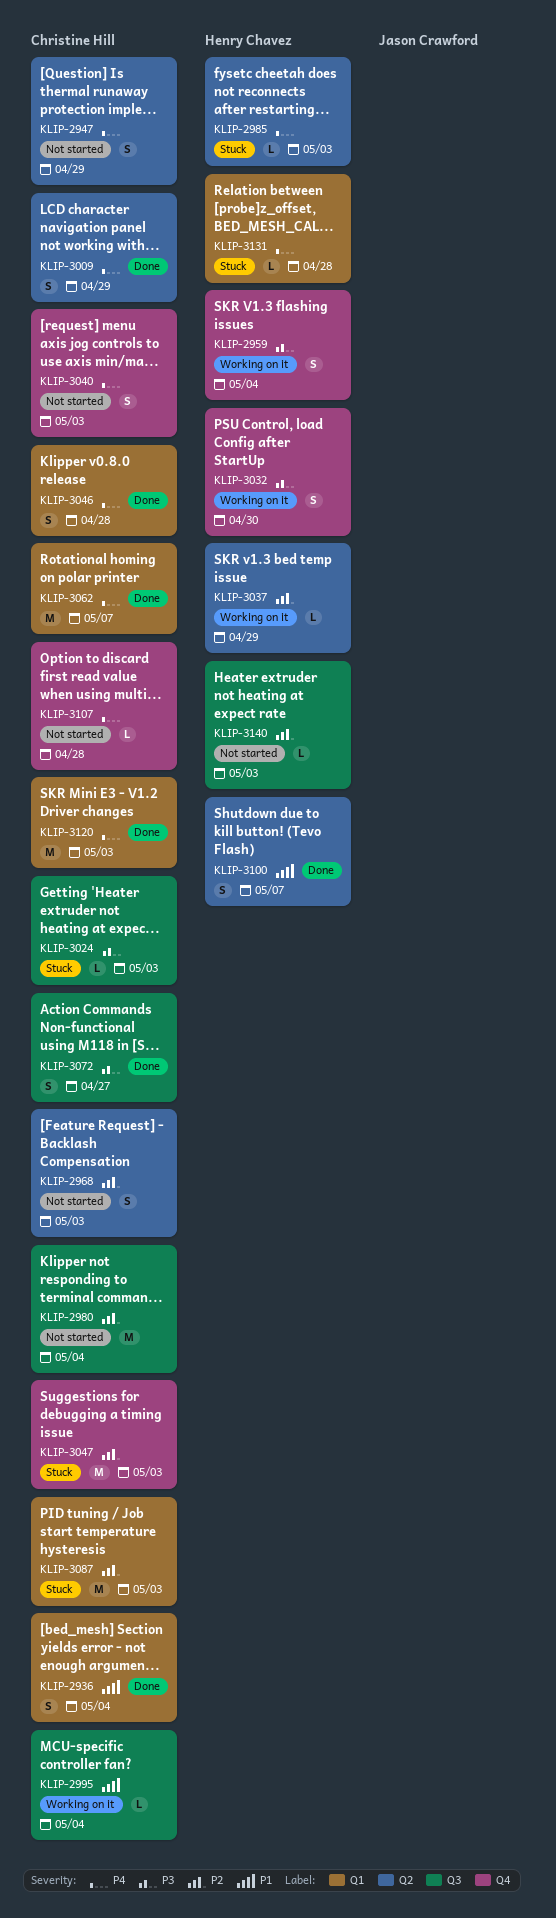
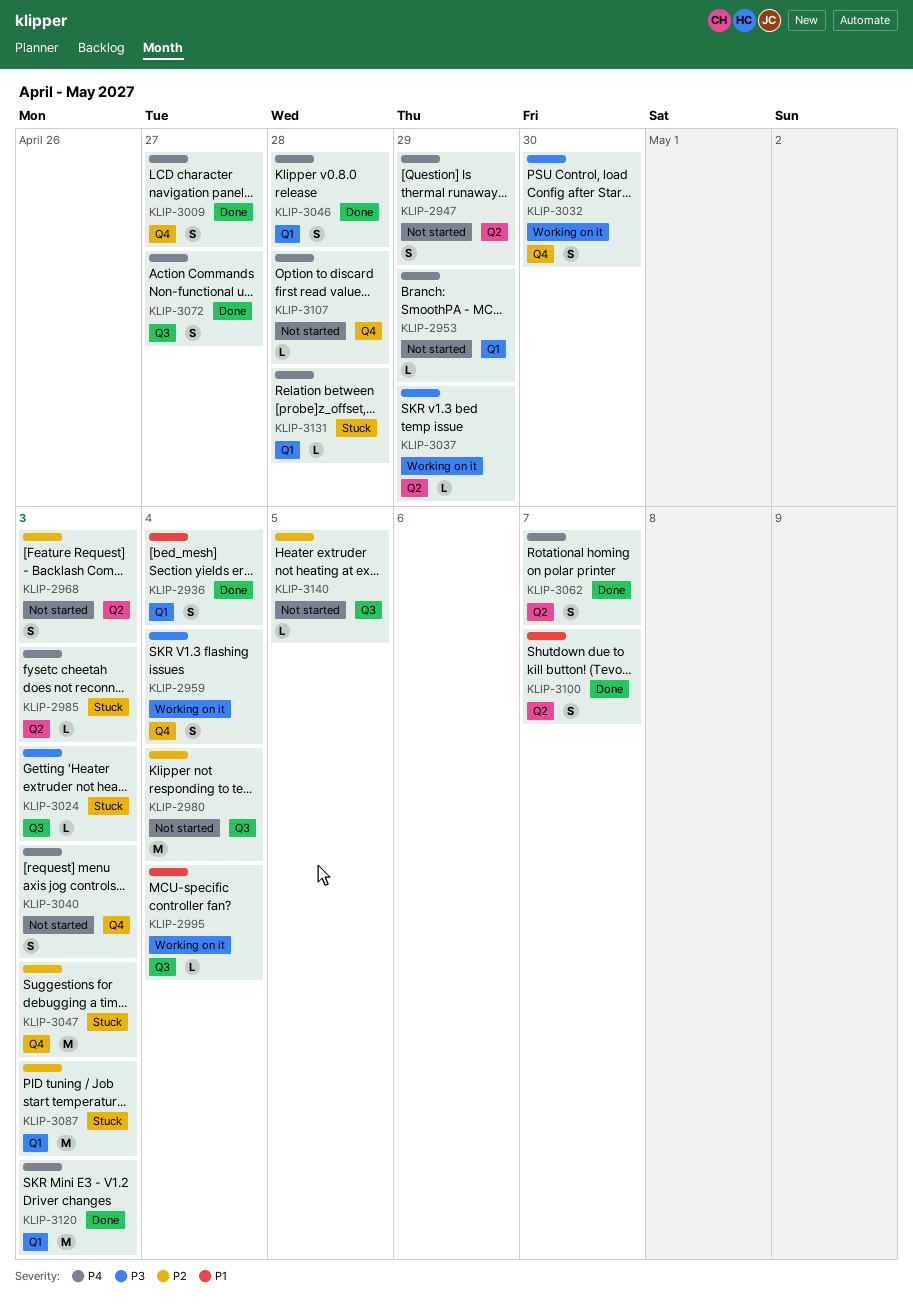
KLIP-2953: none -> present
KLIP-3009, label: Q2 -> Q4
KLIP-3009, due: Apr 29 -> Apr 27
KLIP-3037, priority: P2 -> P3
KLIP-3062, label: Q1 -> Q2
KLIP-3062, estimate: M -> S
KLIP-3072, priority: P3 -> P4
KLIP-3140, due: May 3 -> May 5

